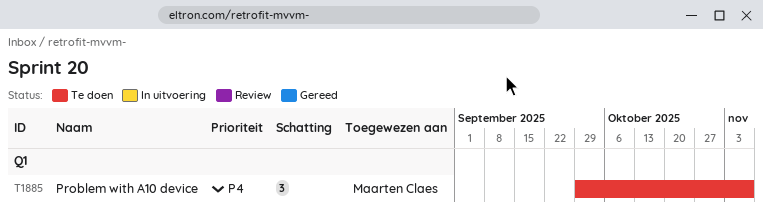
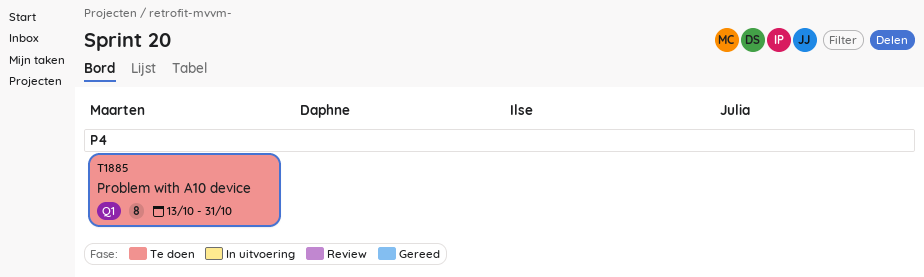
T1885, estimate: 3 -> 8
T1885, start: Sep 29 -> Oct 13
T1885, due: Nov 7 -> Oct 31

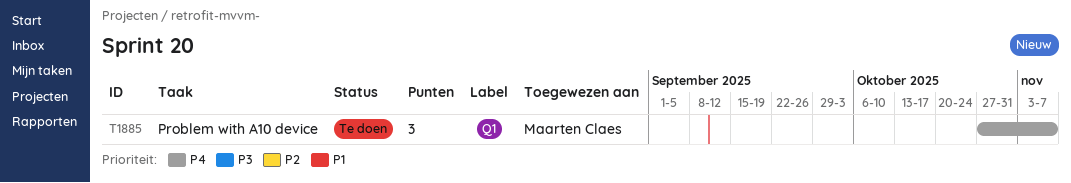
T1885, estimate: 8 -> 3
T1885, start: Oct 13 -> Oct 27
T1885, due: Oct 31 -> Nov 7

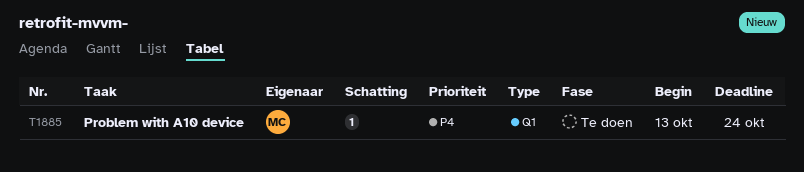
T1885, estimate: 3 -> 1
T1885, start: Oct 27 -> Oct 13
T1885, due: Nov 7 -> Oct 24

